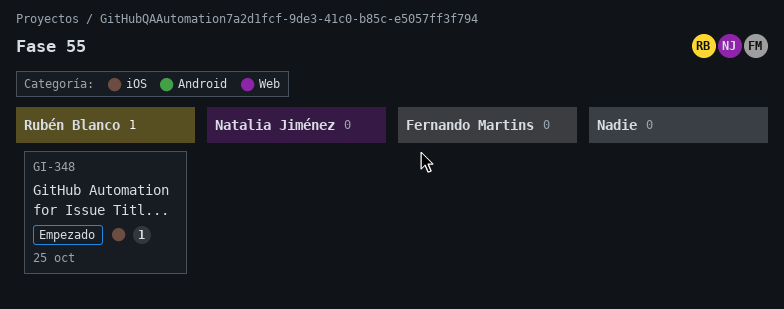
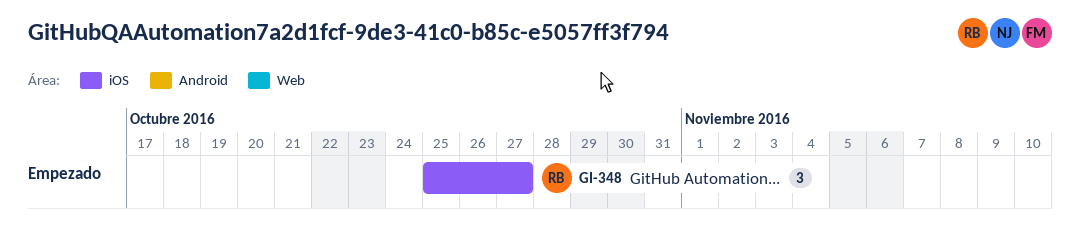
GI-348, estimate: 1 -> 3
GI-348, due: Oct 25 -> Oct 27

